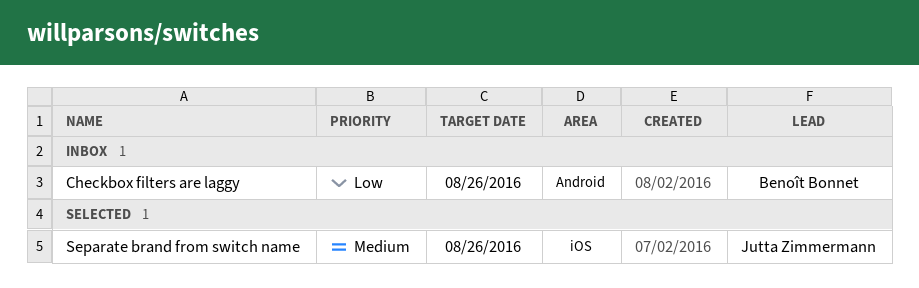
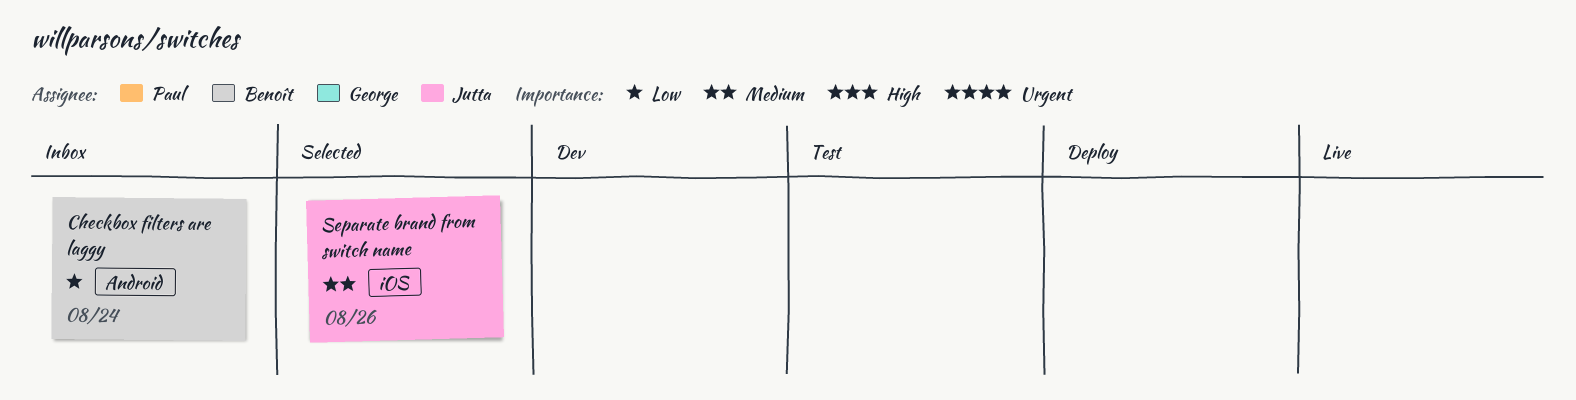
Checkbox filters are laggy, due: Aug 26 -> Aug 24

